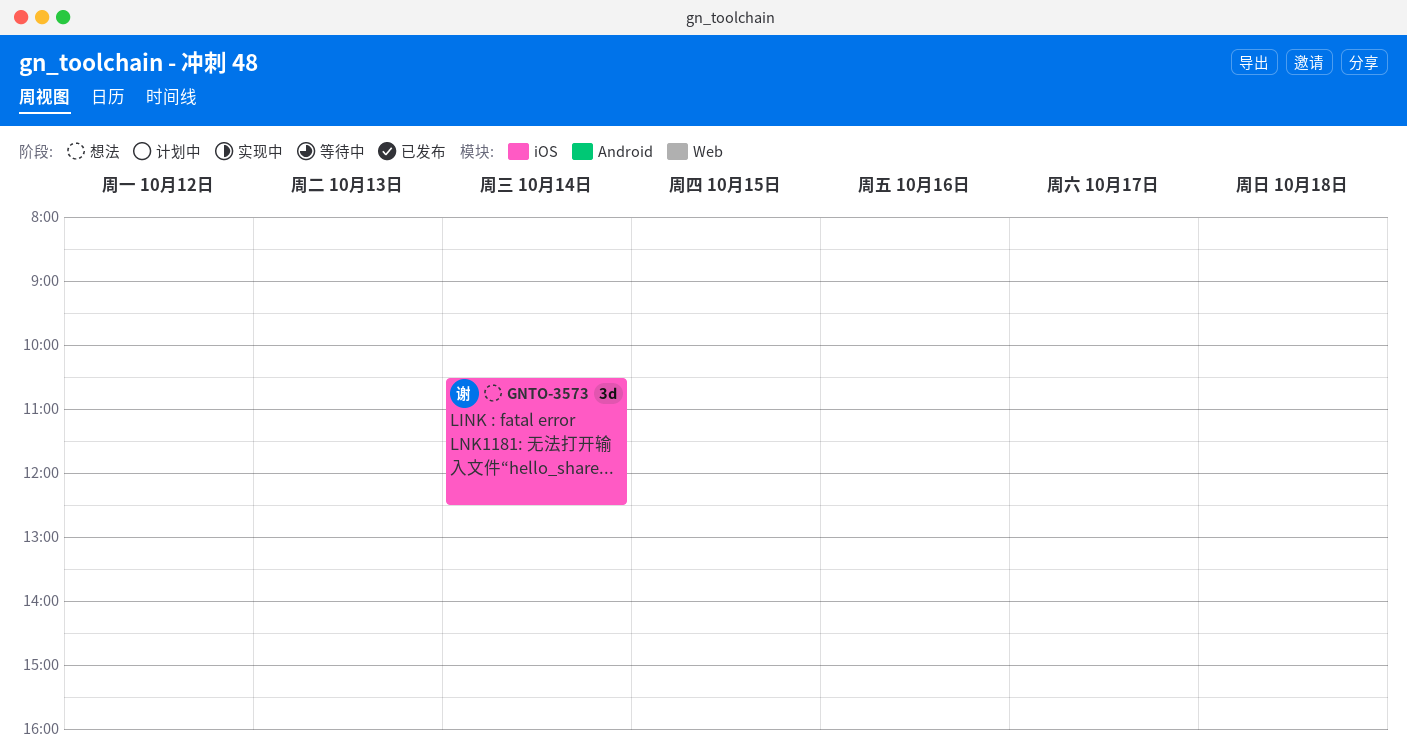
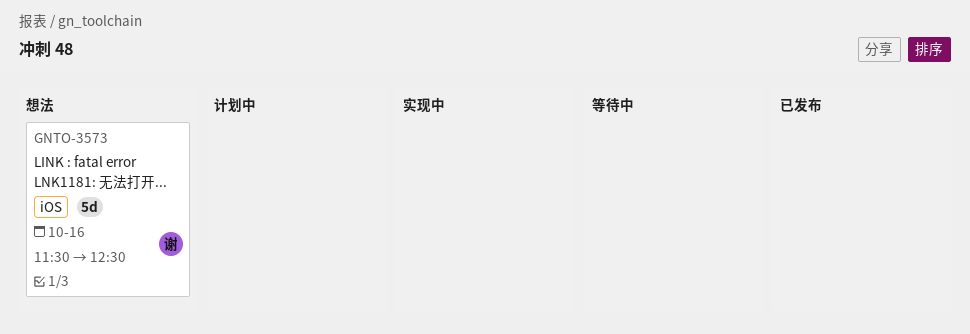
GNTO-3573, estimate: 3d -> 5d
GNTO-3573, day: Oct 14 -> Oct 16
GNTO-3573, begins: 10:30 -> 11:30

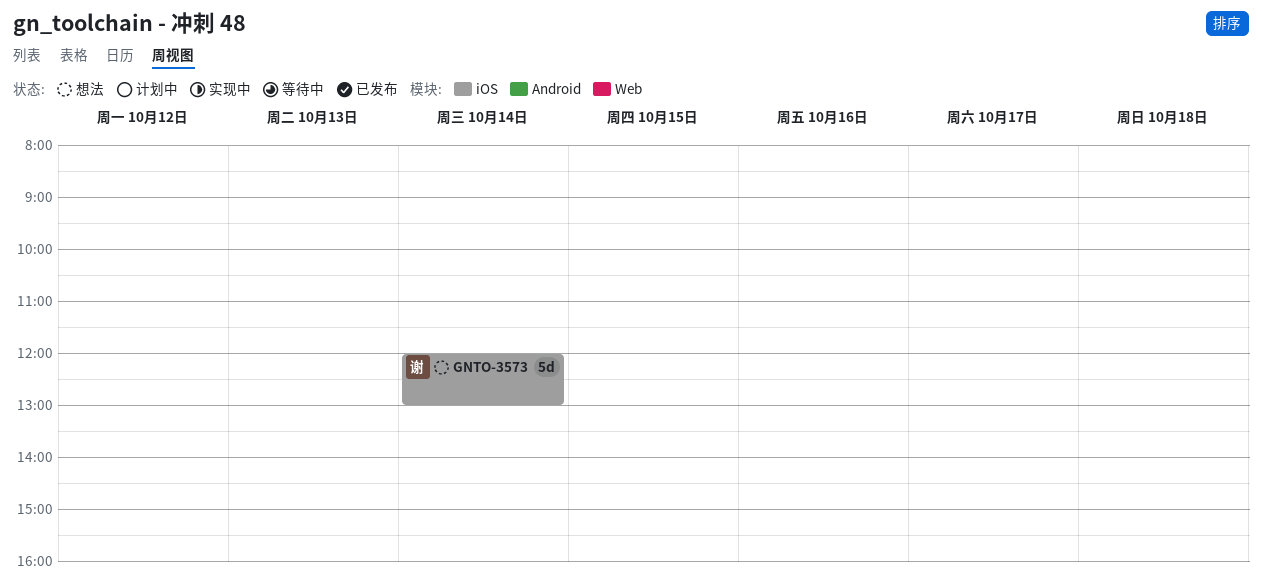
GNTO-3573, day: Oct 16 -> Oct 14
GNTO-3573, begins: 11:30 -> 12:00
GNTO-3573, ends: 12:30 -> 13:00

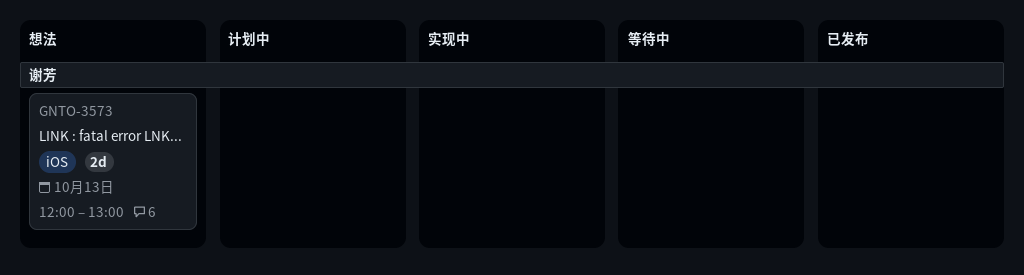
GNTO-3573, estimate: 5d -> 2d
GNTO-3573, day: Oct 14 -> Oct 13

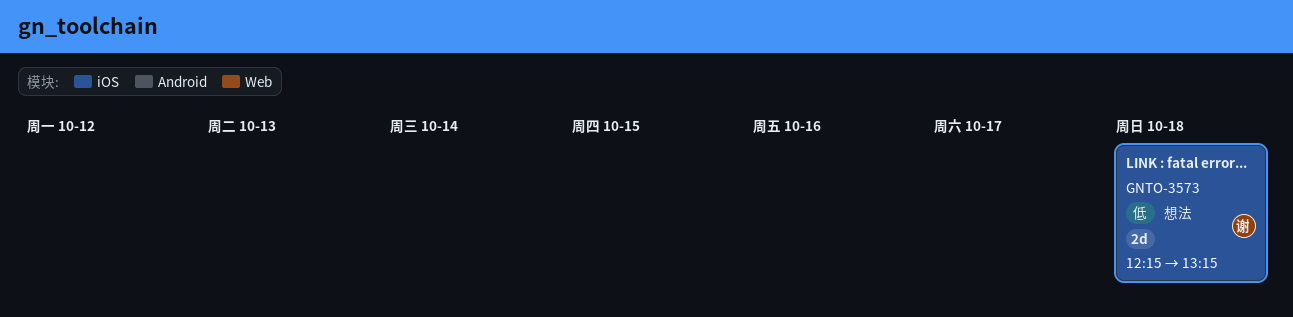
GNTO-3573, day: Oct 13 -> Oct 18
GNTO-3573, begins: 12:00 -> 12:15
GNTO-3573, ends: 13:00 -> 13:15

